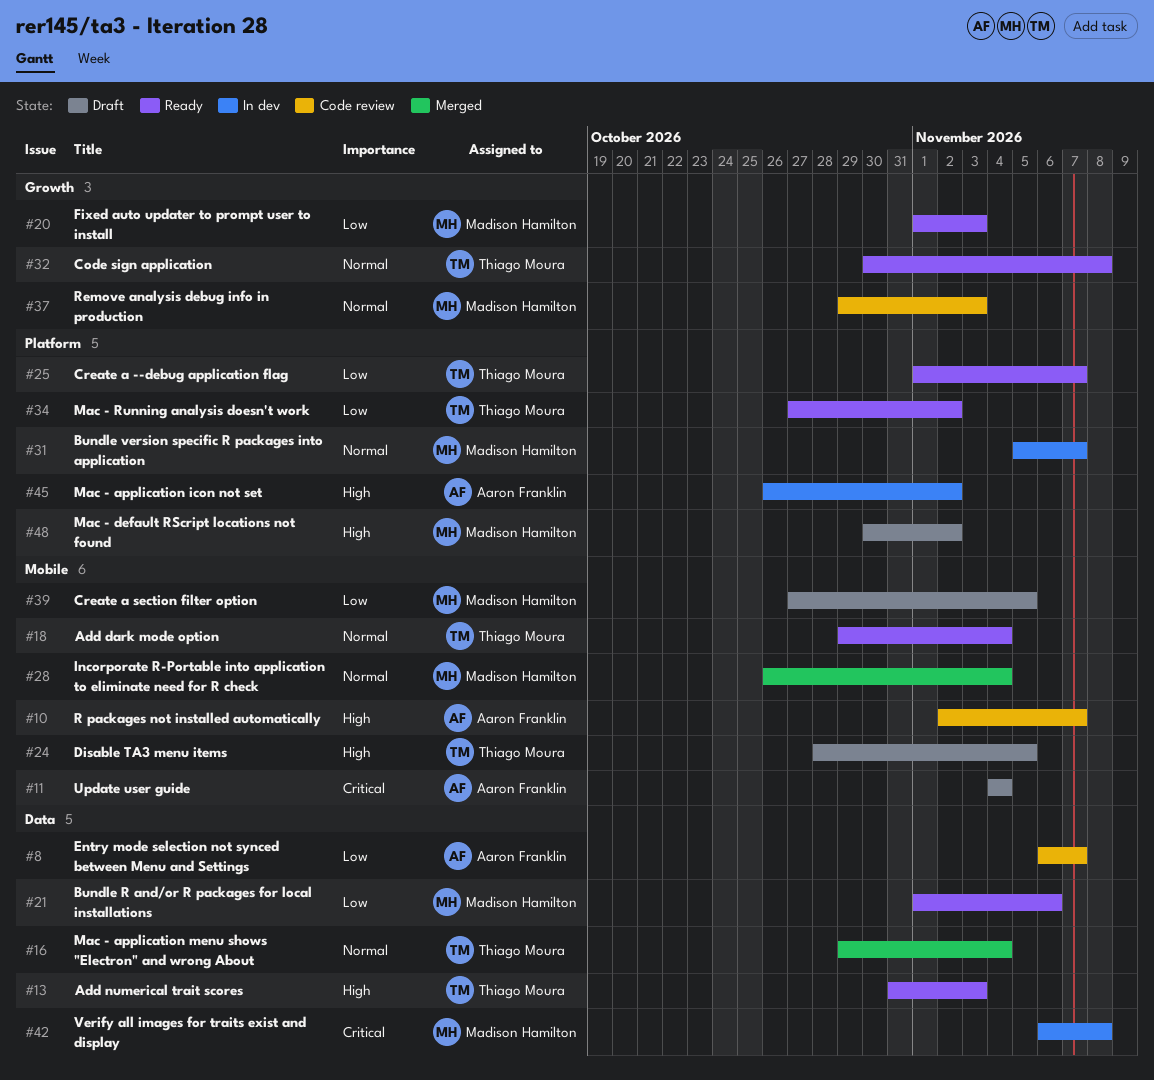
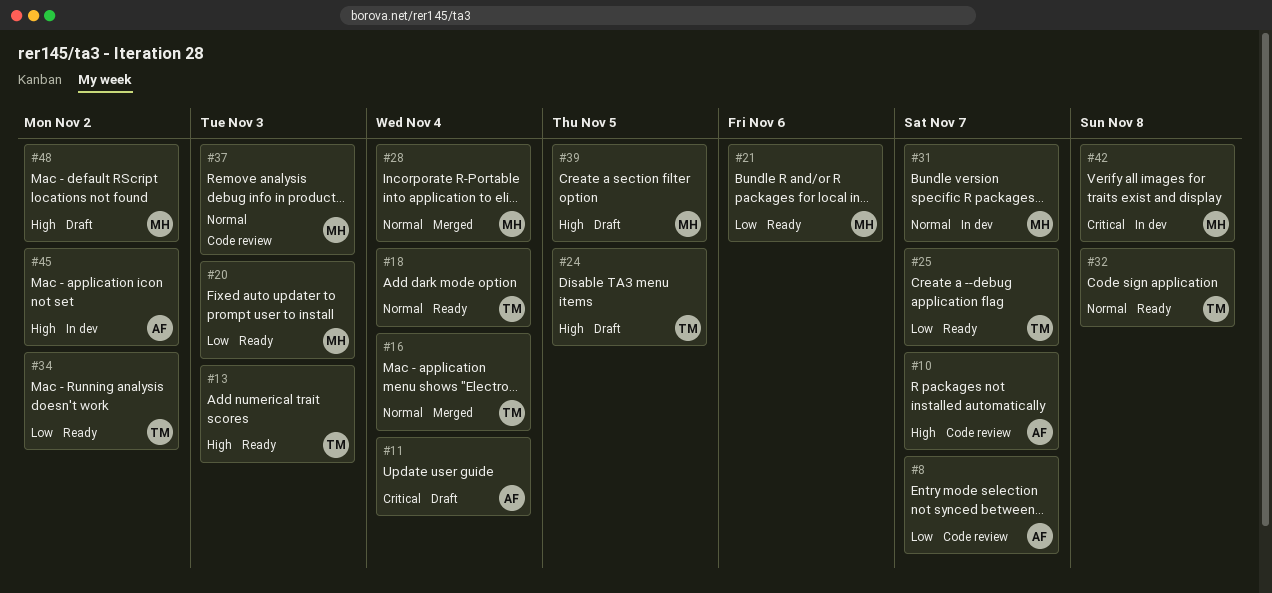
#39, priority: Low -> High

